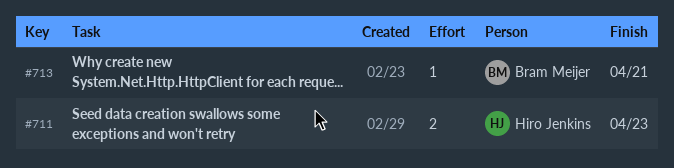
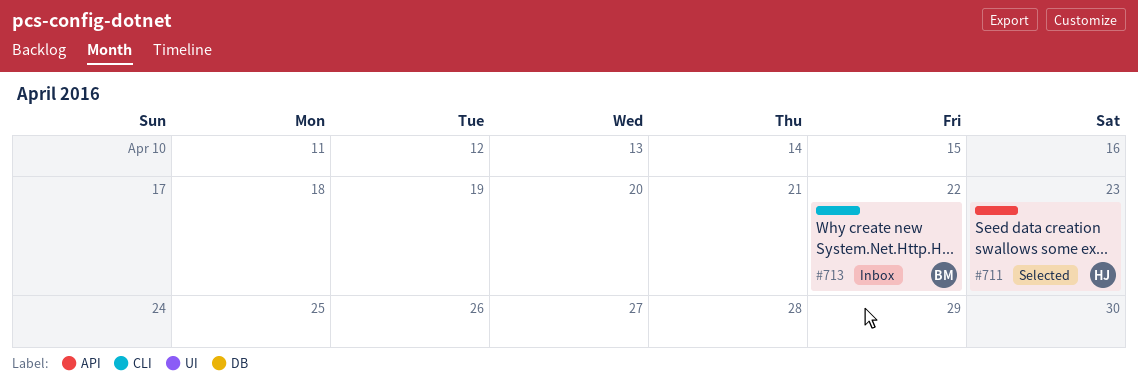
#713, due: Apr 21 -> Apr 22

